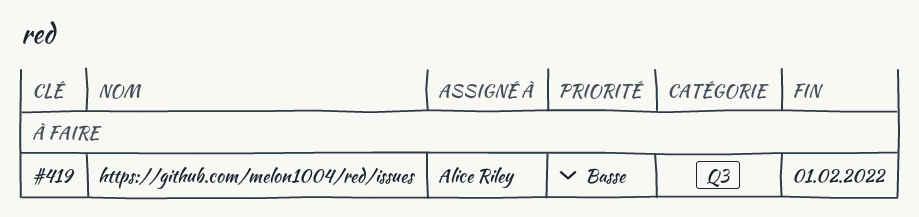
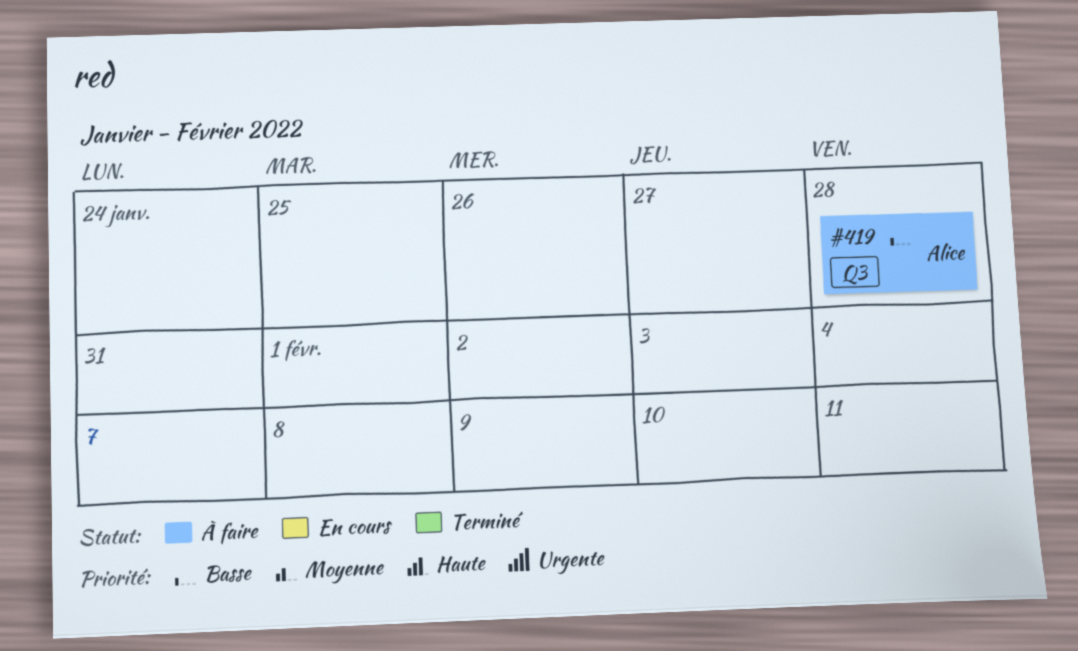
#419, due: Feb 1 -> Jan 28

